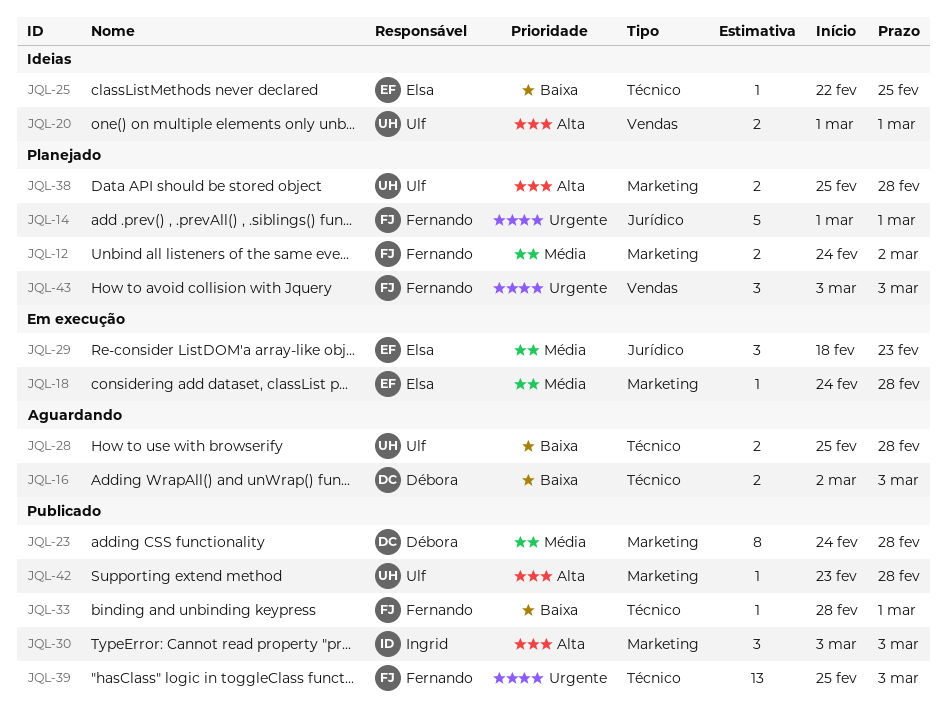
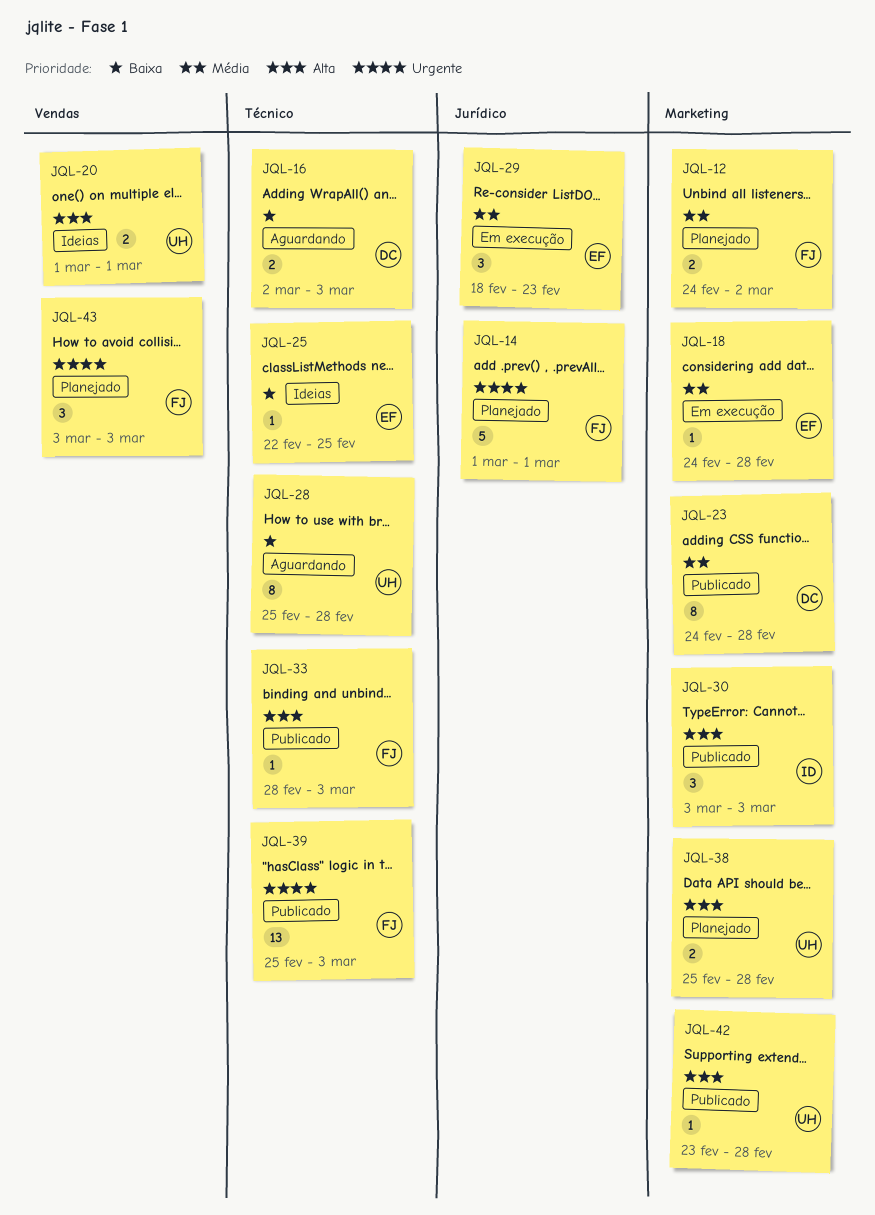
JQL-28, estimate: 2 -> 8
JQL-33, priority: Baixa -> Alta
JQL-33, due: Mar 1 -> Mar 3

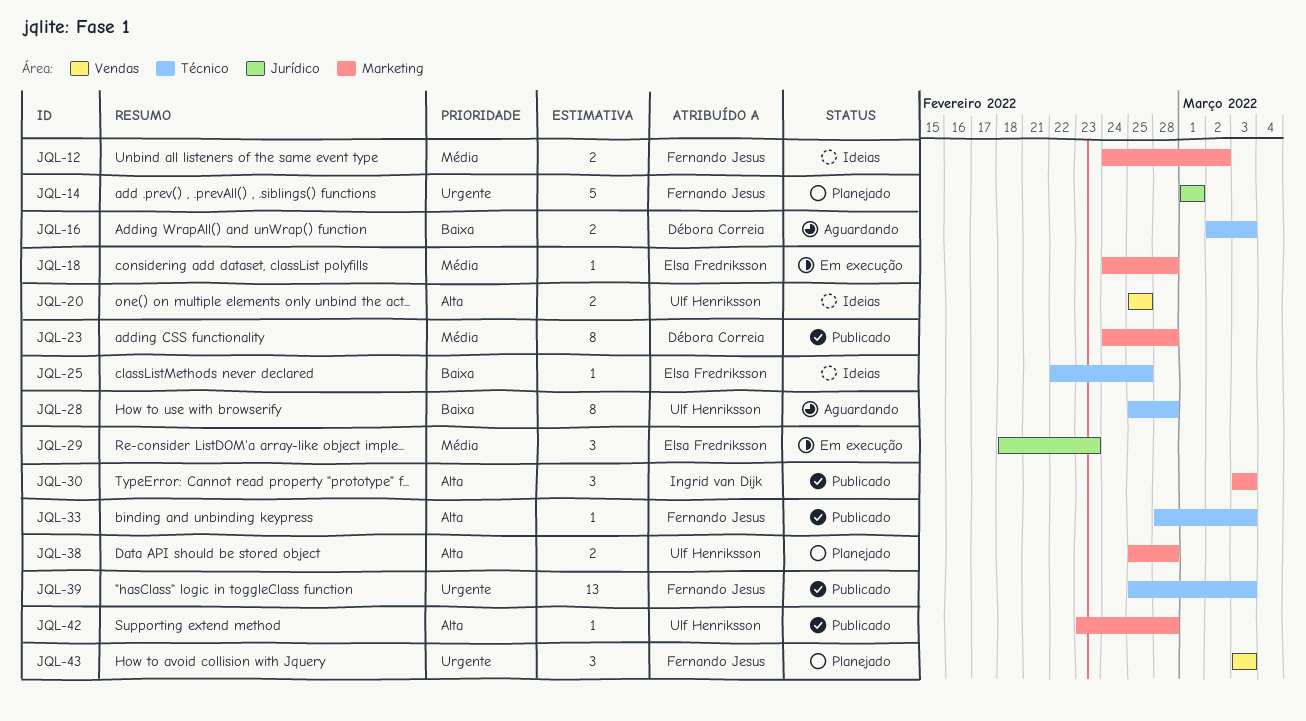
JQL-12, status: Planejado -> Ideias
JQL-20, start: Mar 1 -> Feb 25
JQL-20, due: Mar 1 -> Feb 25

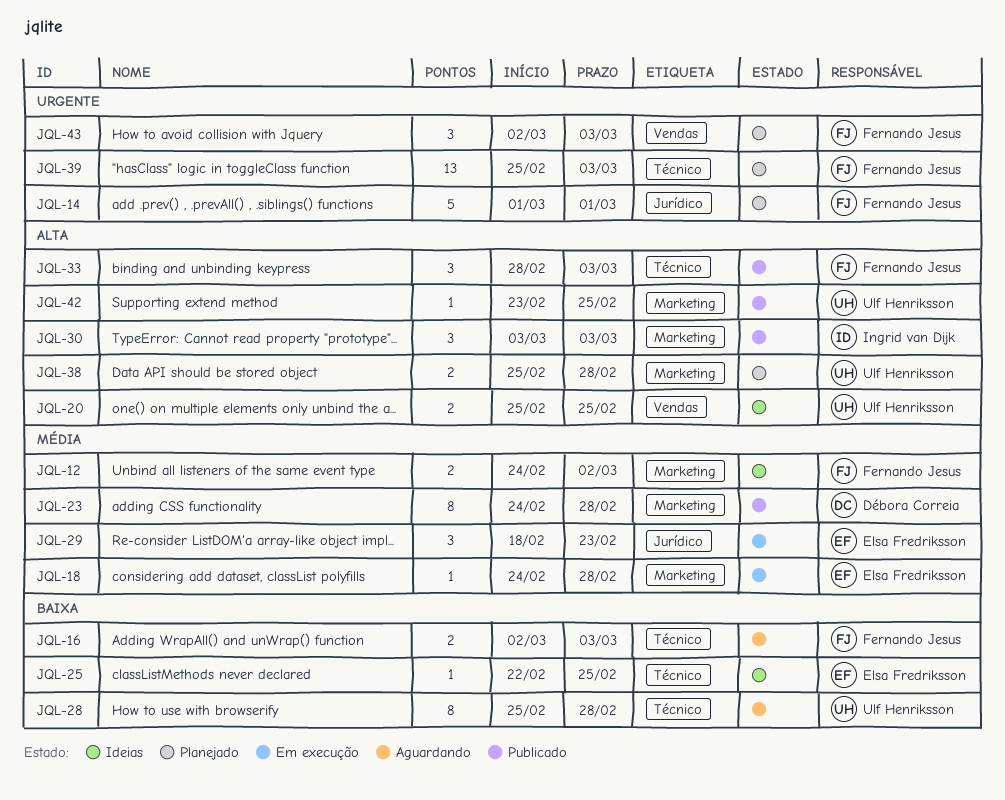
JQL-16, owner: Débora Correia -> Fernando Jesus
JQL-33, estimate: 1 -> 3
JQL-39, status: Publicado -> Planejado
JQL-42, due: Feb 28 -> Feb 25
JQL-43, start: Mar 3 -> Mar 2

